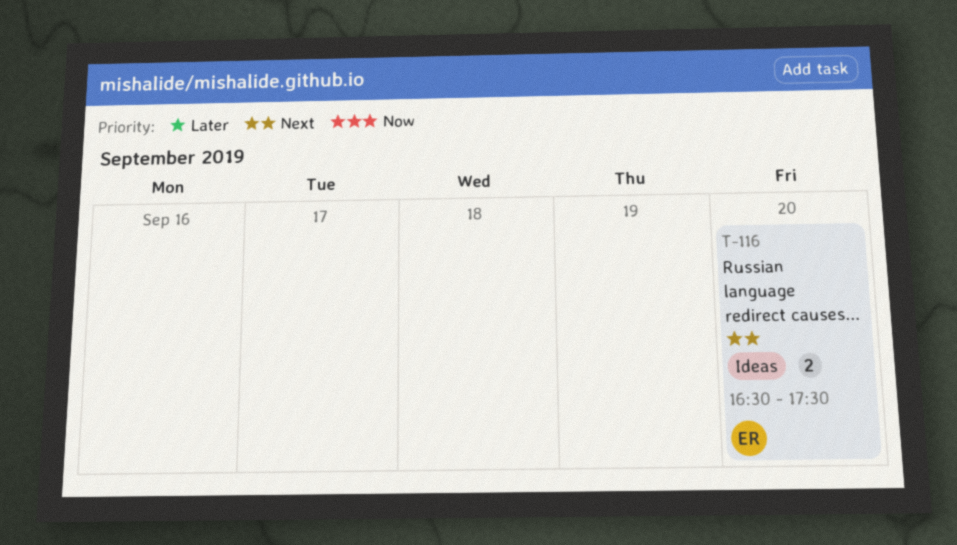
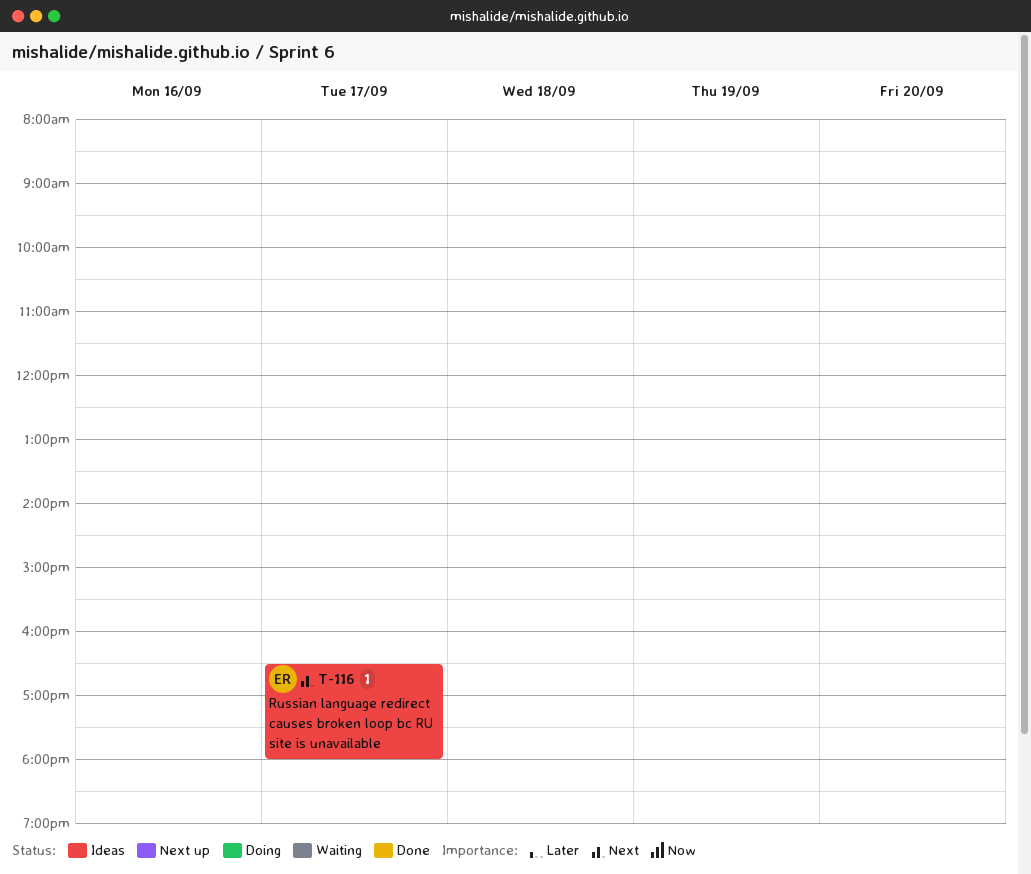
T-116, estimate: 2 -> 1
T-116, day: Sep 20 -> Sep 17
T-116, ends: 17:30 -> 18:00

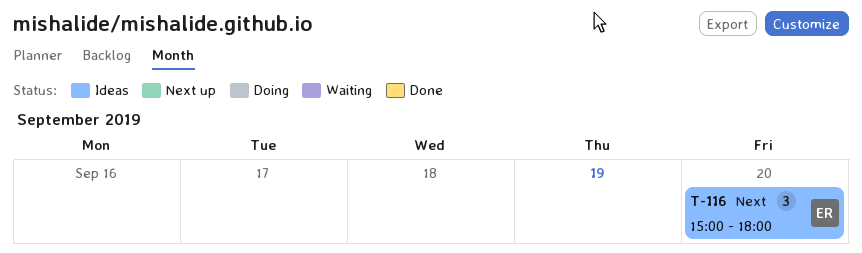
T-116, estimate: 1 -> 3
T-116, day: Sep 17 -> Sep 20
T-116, begins: 16:30 -> 15:00

